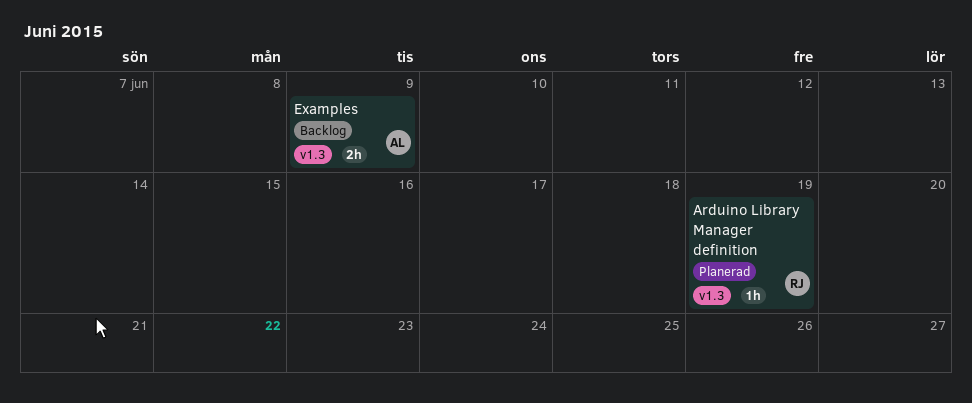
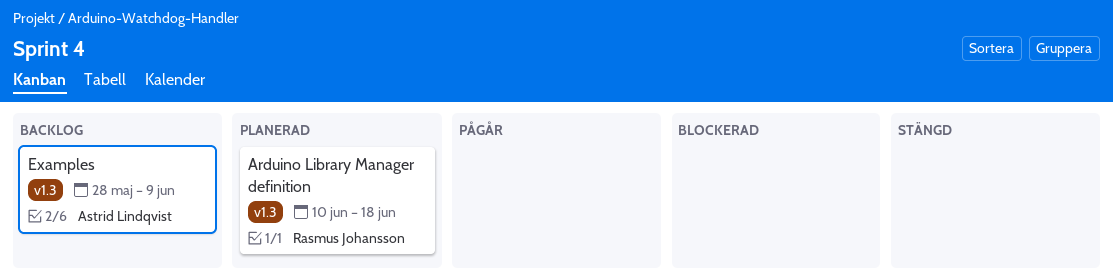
Arduino Library Manager definition, due: Jun 19 -> Jun 18

